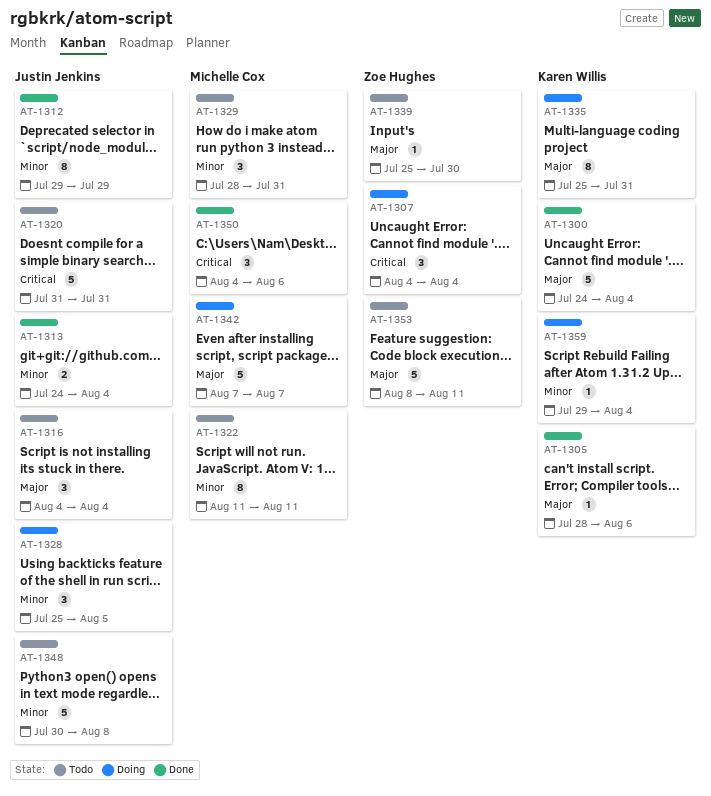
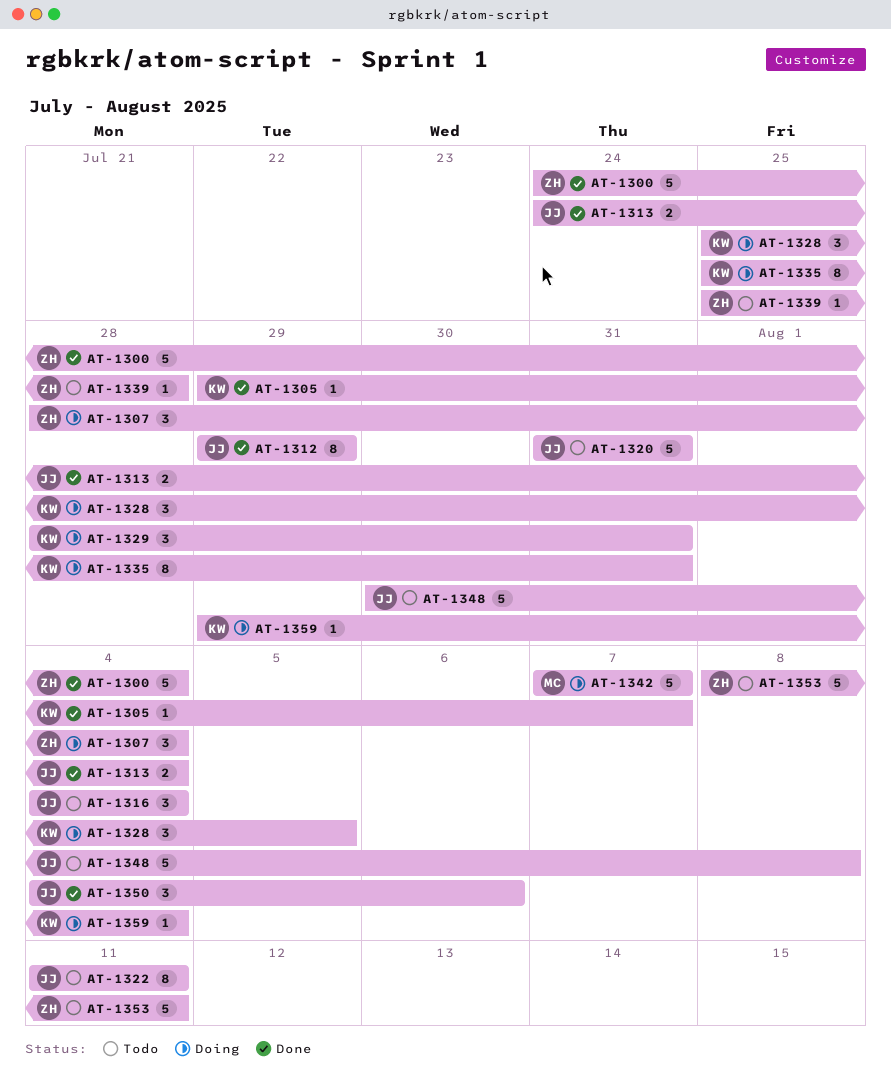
AT-1300, owner: Karen Willis -> Zoe Hughes
AT-1305, start: Jul 28 -> Jul 29
AT-1305, due: Aug 6 -> Aug 7
AT-1307, start: Aug 4 -> Jul 28
AT-1322, owner: Michelle Cox -> Justin Jenkins
AT-1328, owner: Justin Jenkins -> Karen Willis
AT-1329, status: Todo -> Doing
AT-1329, owner: Michelle Cox -> Karen Willis
AT-1339, due: Jul 30 -> Jul 28
AT-1350, owner: Michelle Cox -> Justin Jenkins

